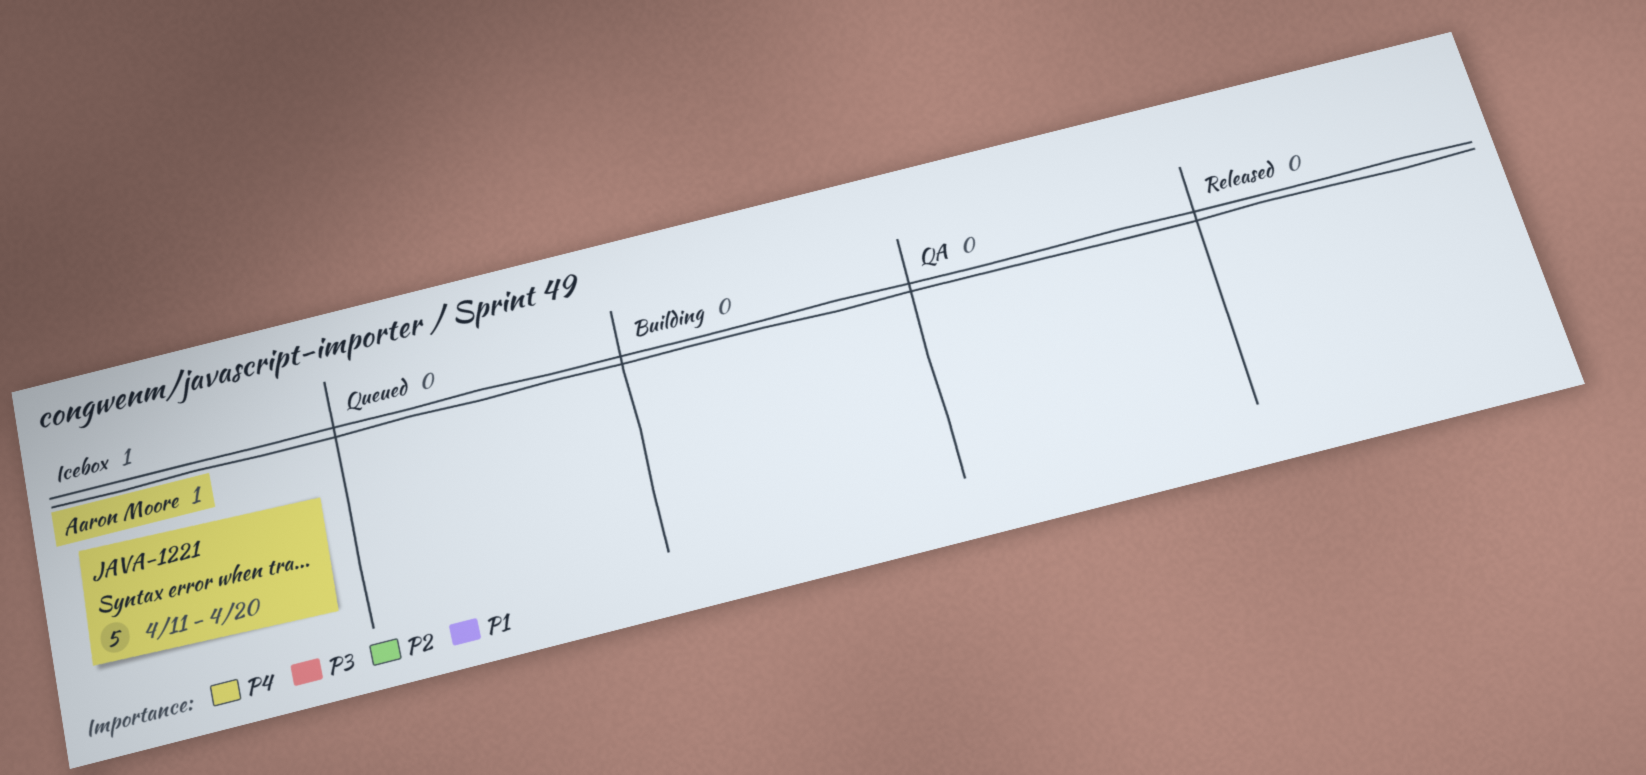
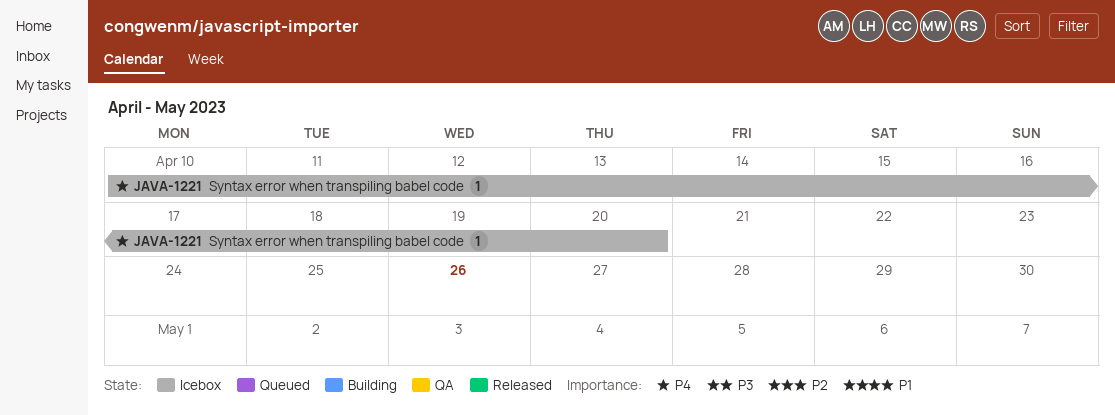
JAVA-1221, estimate: 5 -> 1
JAVA-1221, start: Apr 11 -> Apr 10

